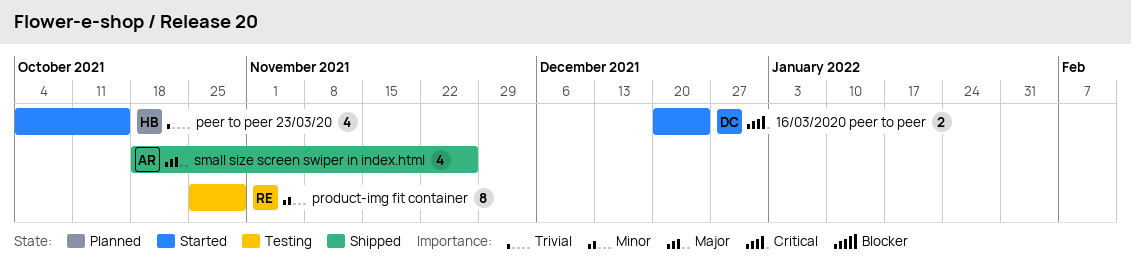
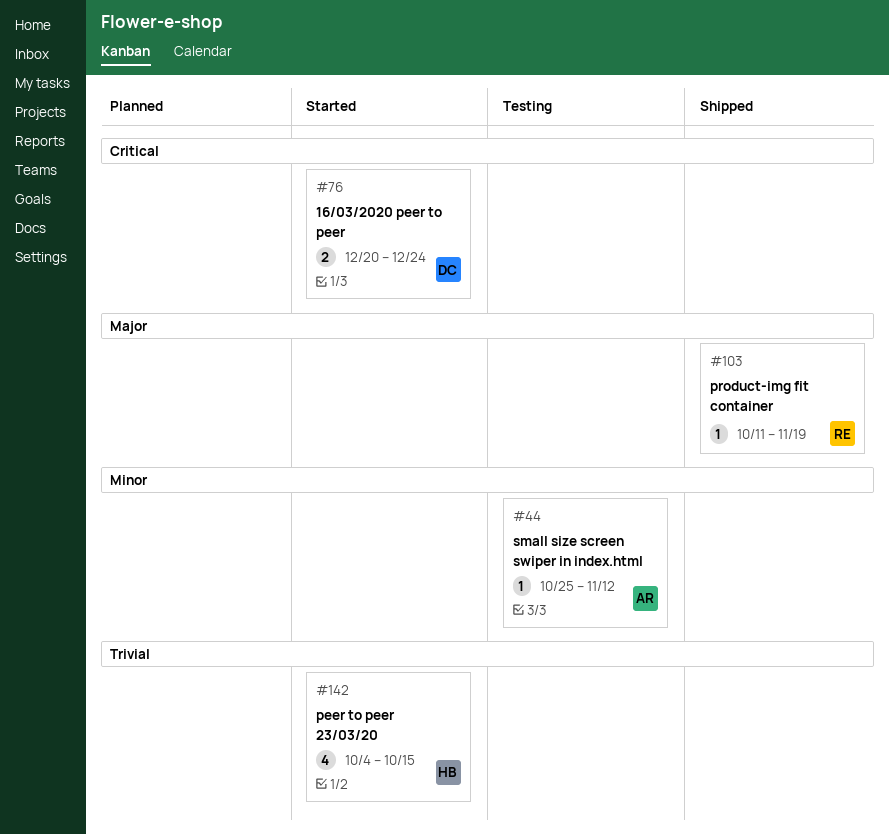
product-img fit container, status: Testing -> Shipped
product-img fit container, priority: Minor -> Major
product-img fit container, estimate: 8 -> 1
product-img fit container, start: Oct 25 -> Oct 11
product-img fit container, due: Oct 29 -> Nov 19
small size screen swiper in index.html, status: Shipped -> Testing
small size screen swiper in index.html, priority: Major -> Minor
small size screen swiper in index.html, estimate: 4 -> 1
small size screen swiper in index.html, start: Oct 18 -> Oct 25
small size screen swiper in index.html, due: Nov 26 -> Nov 12

